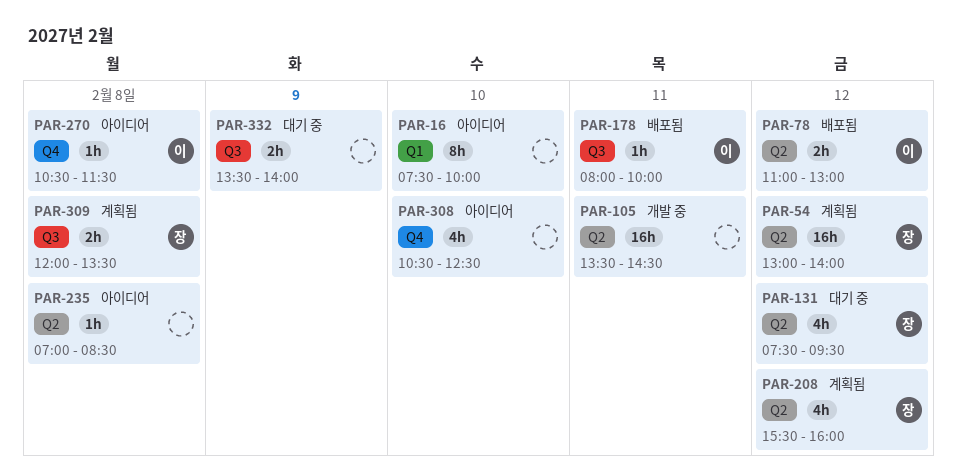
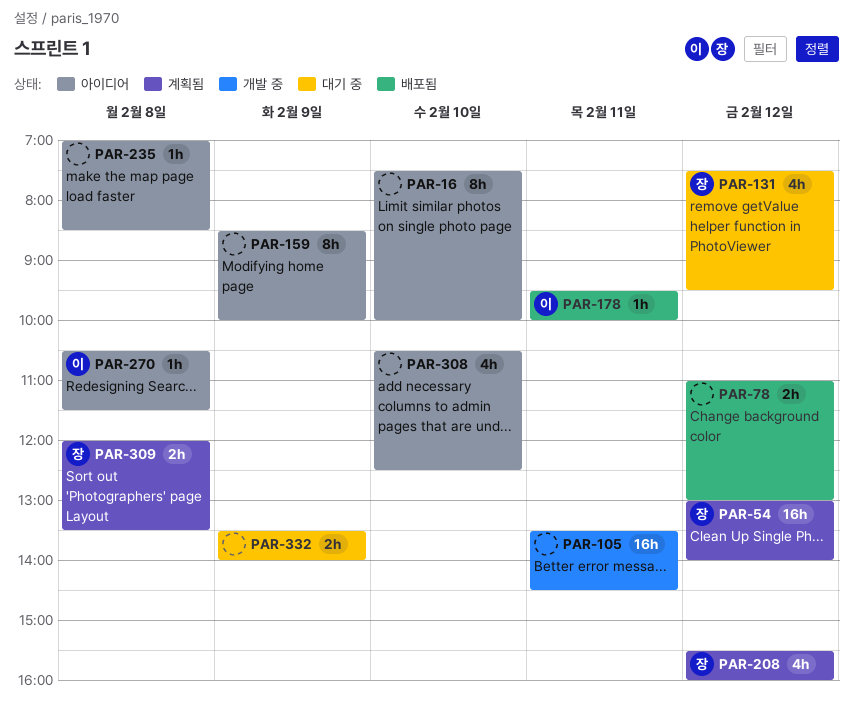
PAR-78, owner: 이 -> none
PAR-159: none -> present
PAR-178, begins: 08:00 -> 09:30

